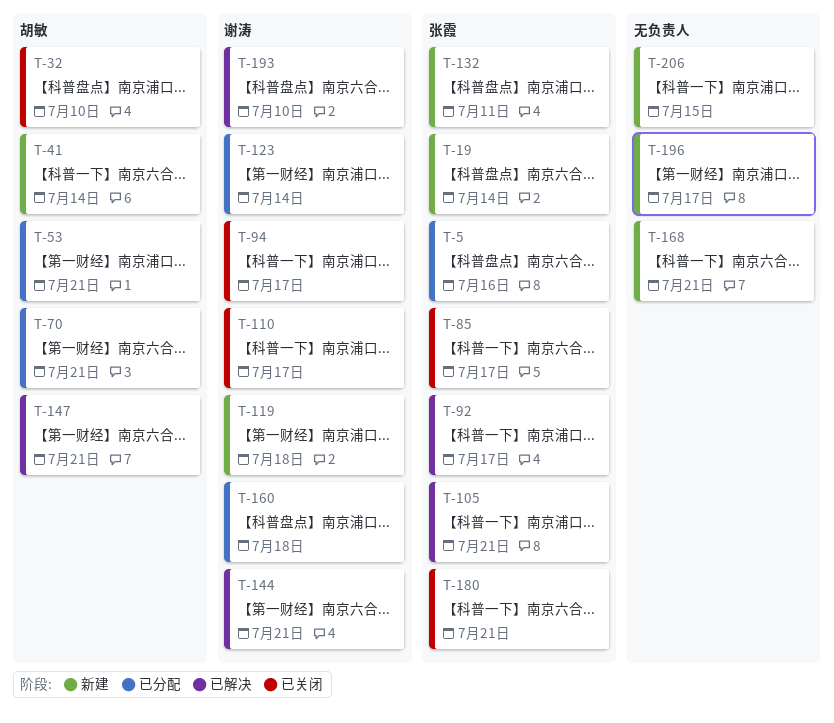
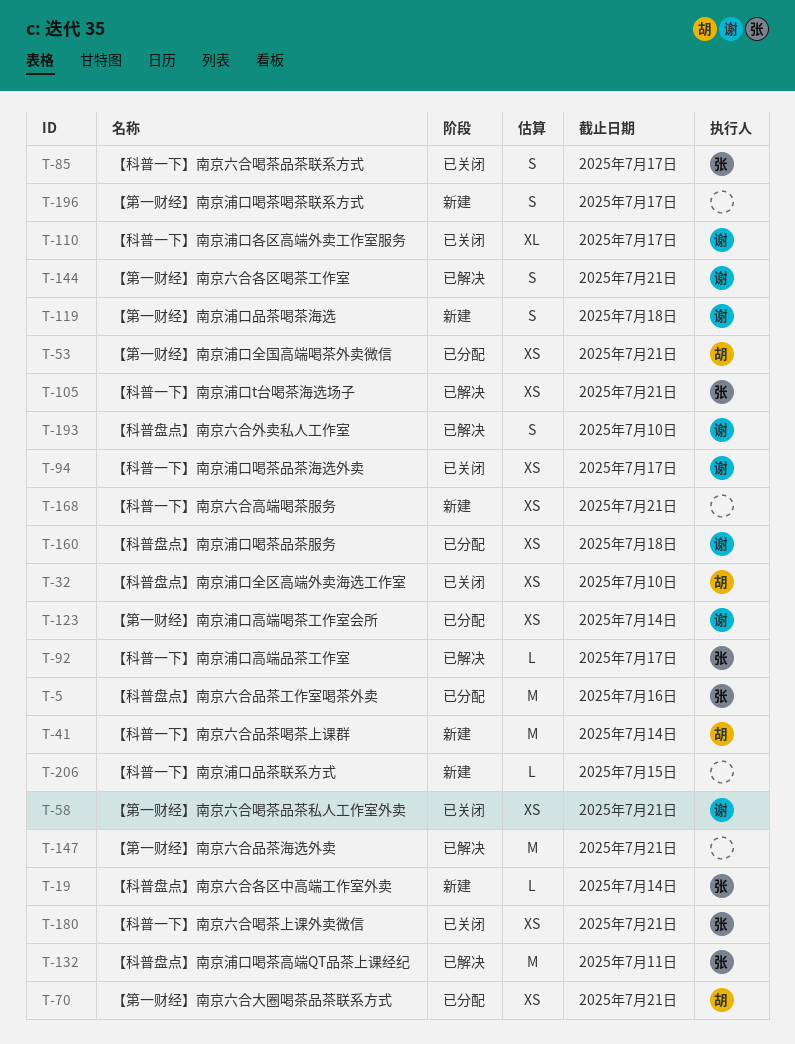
T-58: none -> present
T-132, status: 新建 -> 已解决
T-147, owner: 胡敏 -> none

